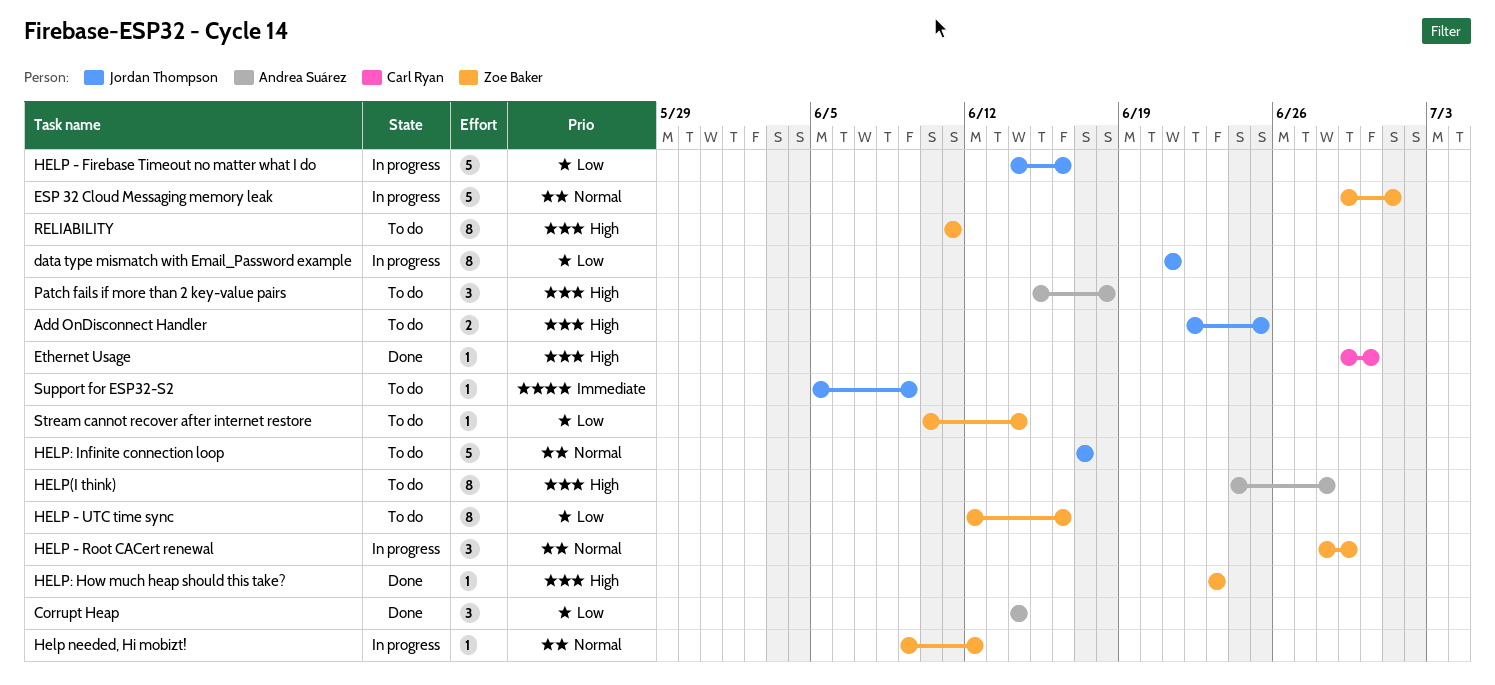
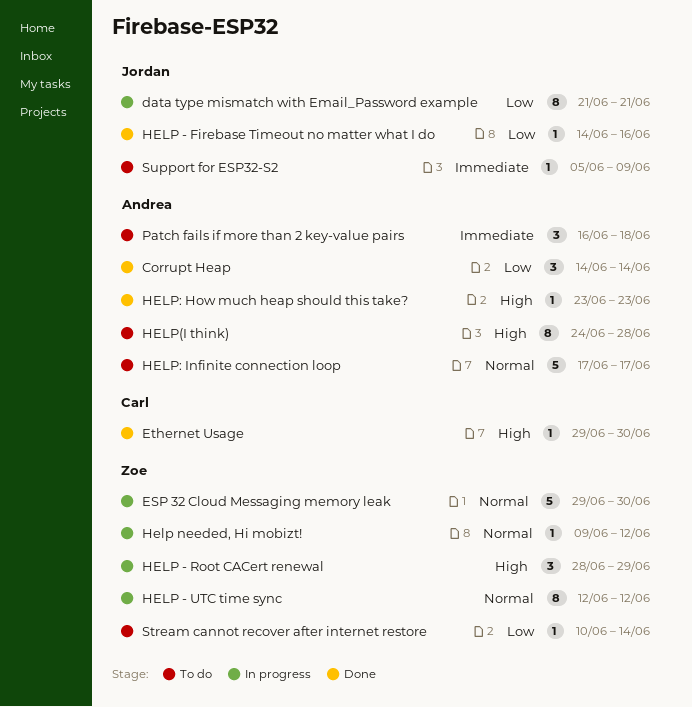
Add OnDisconnect Handler: present -> none
ESP 32 Cloud Messaging memory leak, due: Jul 1 -> Jun 30
HELP - Firebase Timeout no matter what I do, status: In progress -> Done
HELP - Firebase Timeout no matter what I do, estimate: 5 -> 1
HELP - Root CACert renewal, priority: Normal -> High
HELP - UTC time sync, status: To do -> In progress
HELP - UTC time sync, priority: Low -> Normal
HELP - UTC time sync, due: Jun 16 -> Jun 12
HELP: How much heap should this take?, owner: Zoe Baker -> Andrea Suárez
HELP: Infinite connection loop, owner: Jordan Thompson -> Andrea Suárez
Patch fails if more than 2 key-value pairs, priority: High -> Immediate
Patch fails if more than 2 key-value pairs, start: Jun 15 -> Jun 16
RELIABILITY: present -> none

